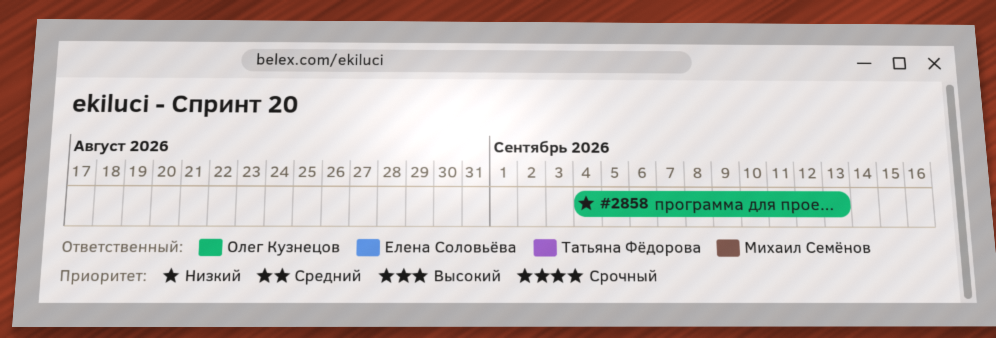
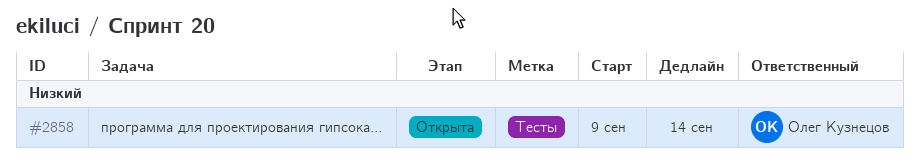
#2858, start: Sep 4 -> Sep 9
#2858, due: Sep 13 -> Sep 14

